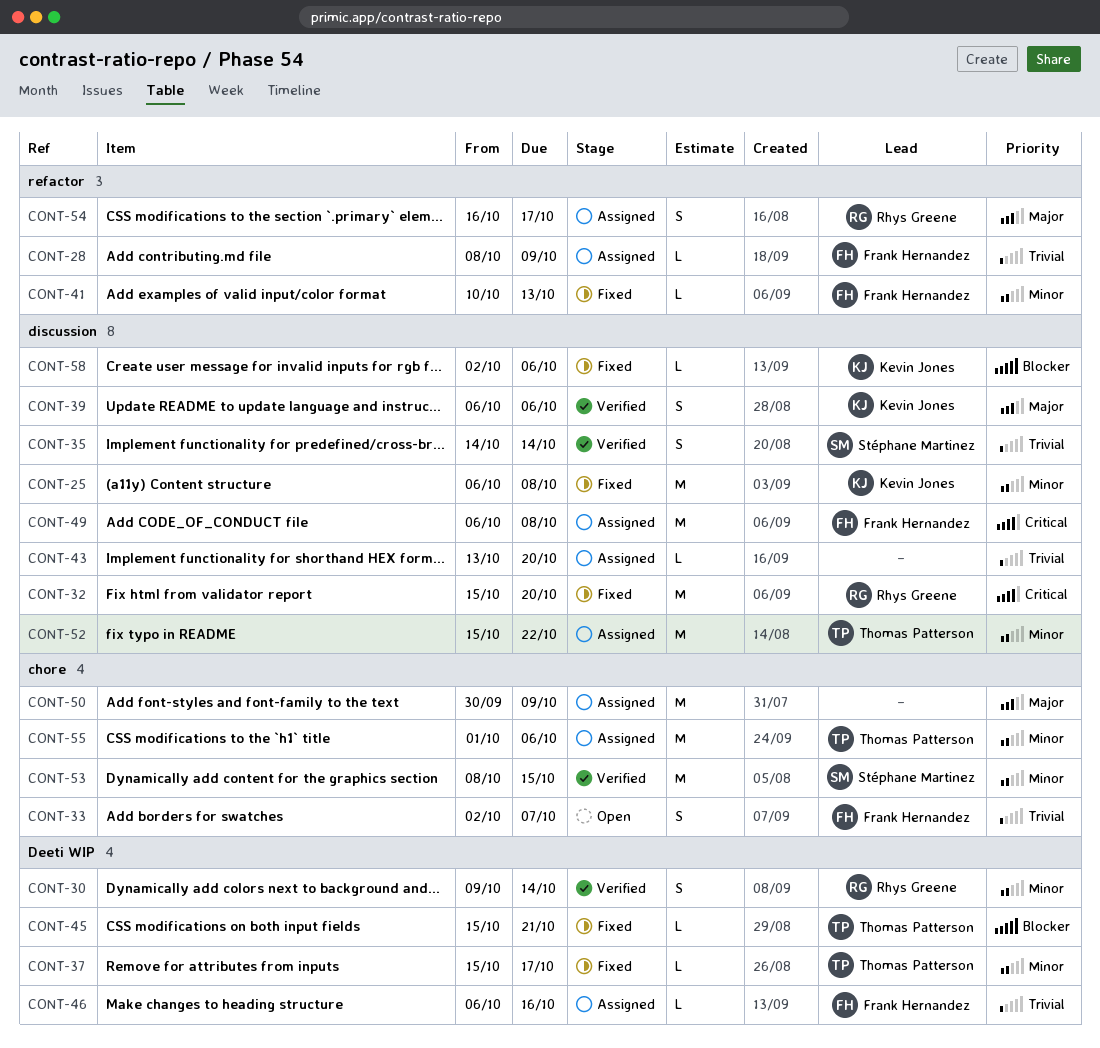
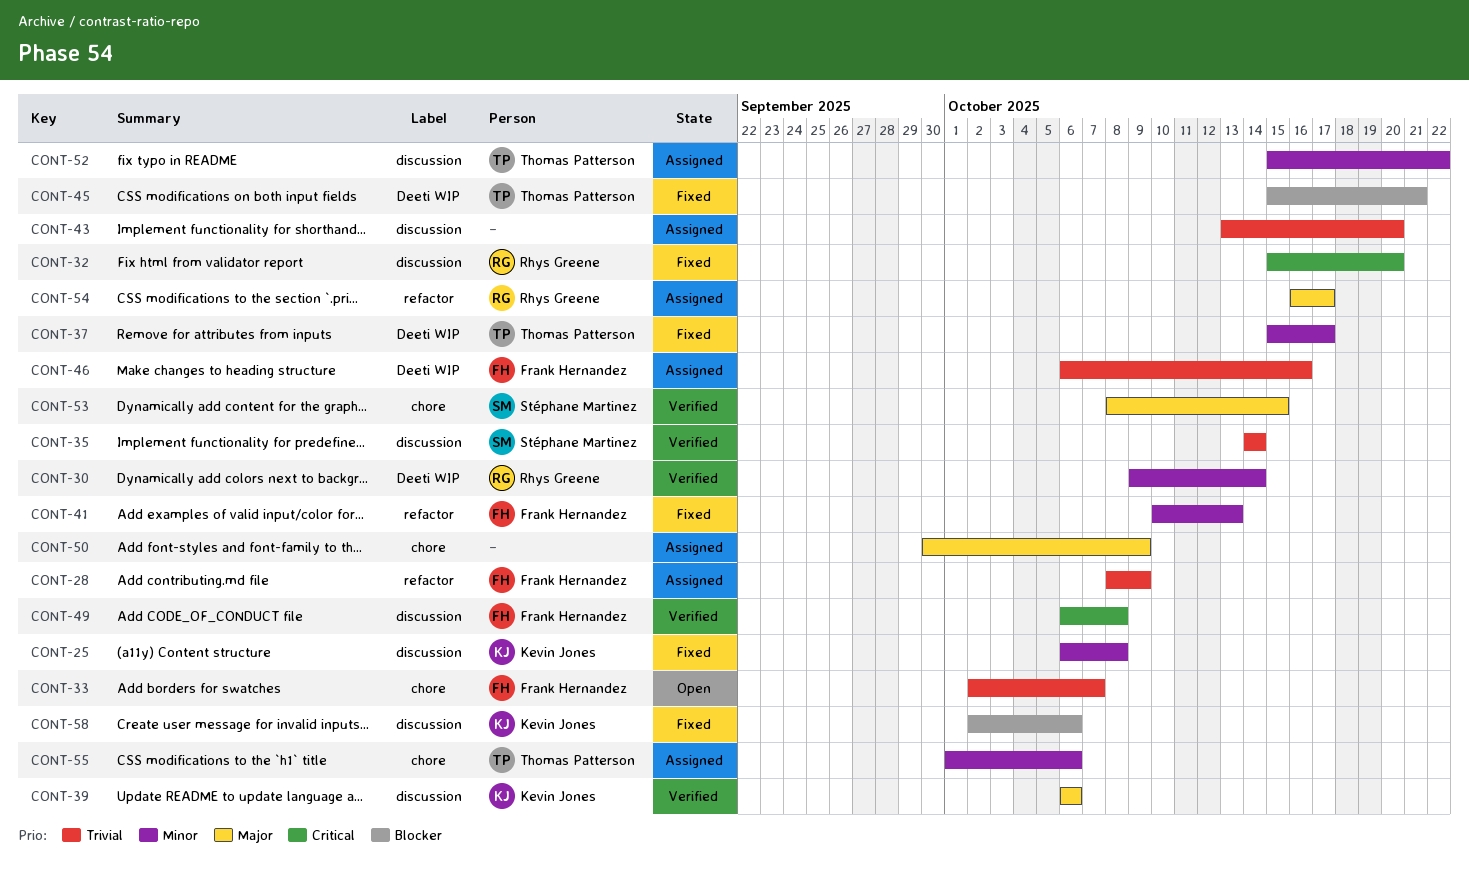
CONT-49, status: Assigned -> Verified
CONT-53, priority: Minor -> Major

